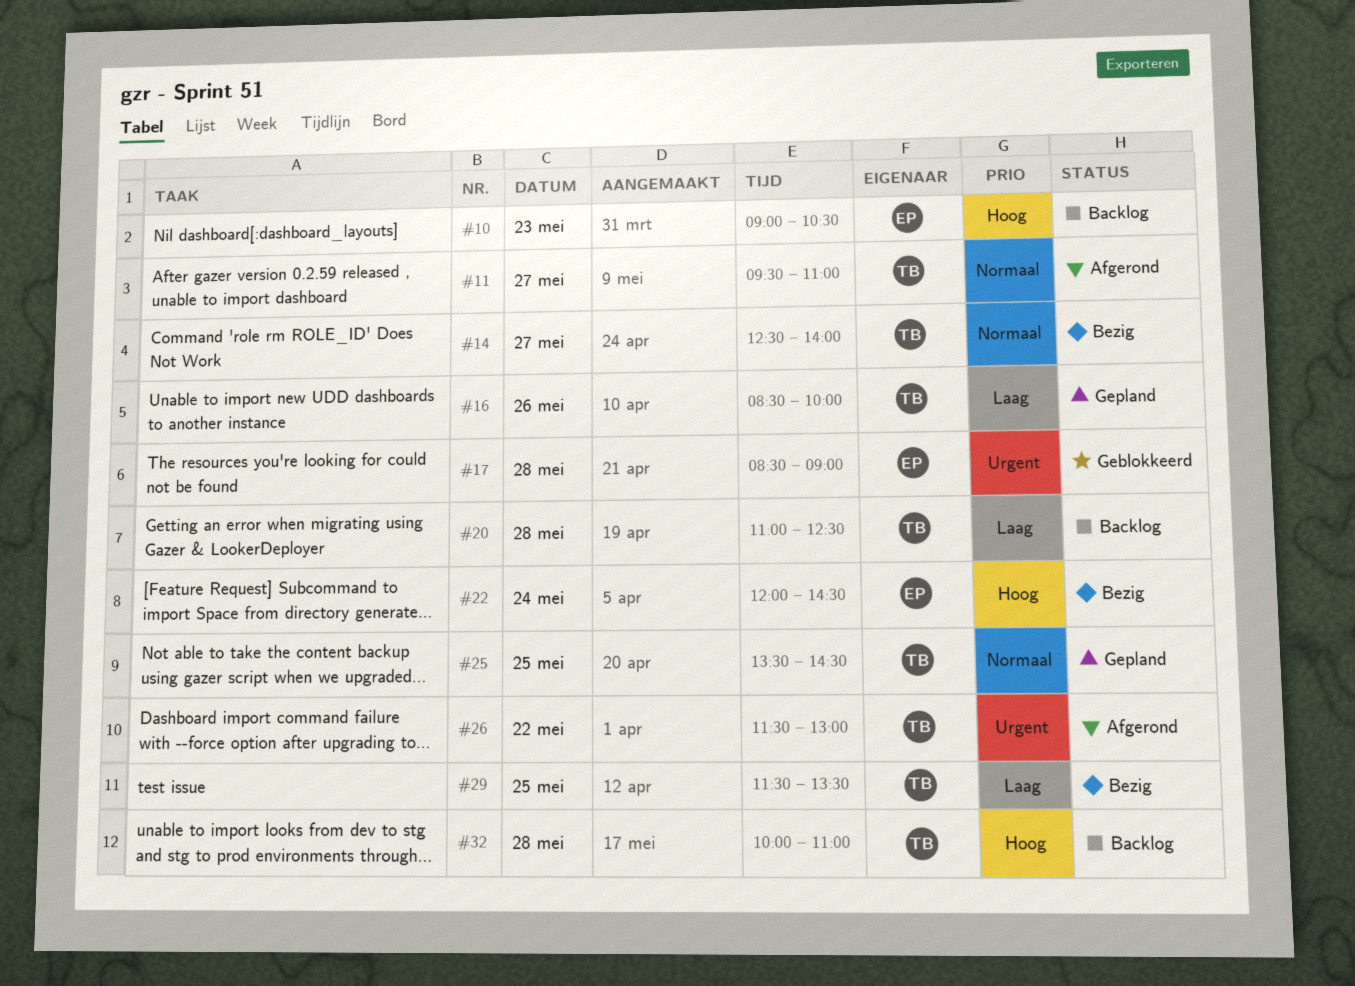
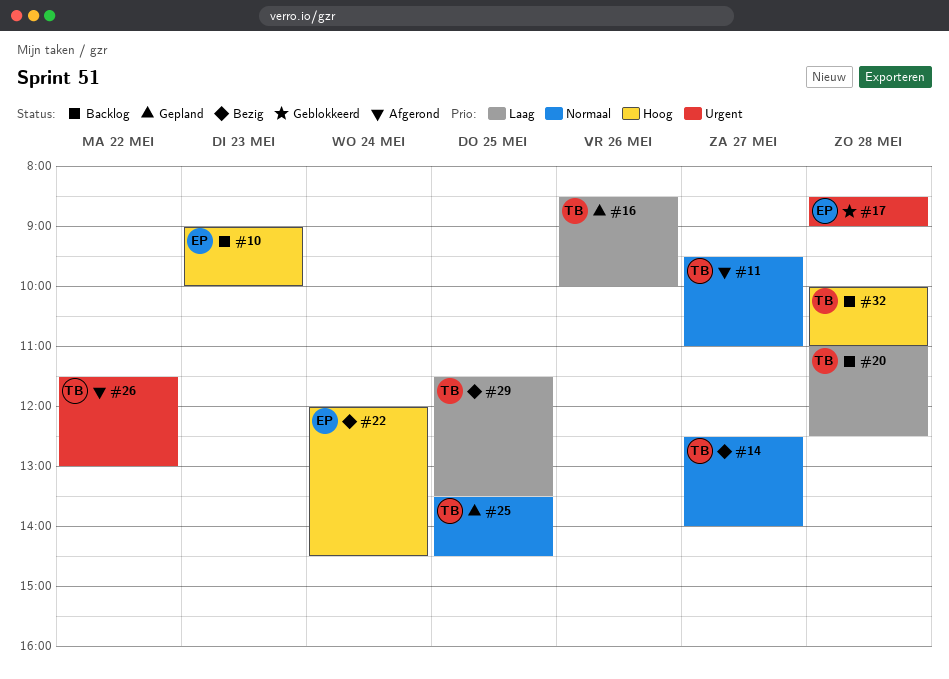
#10, ends: 10:30 -> 10:00

